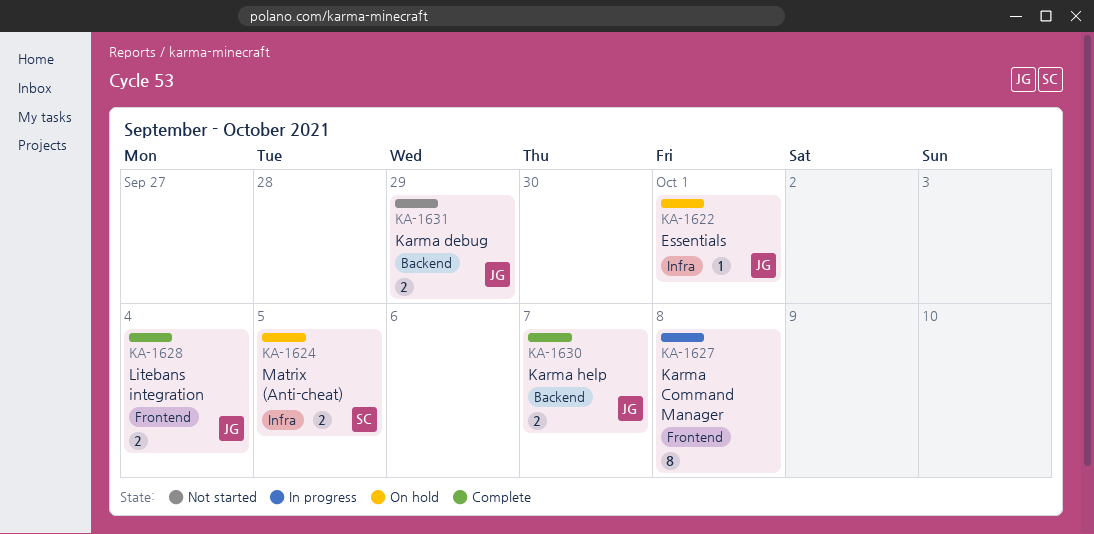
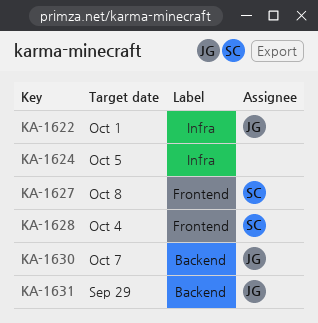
KA-1624, owner: SC -> none
KA-1627, owner: none -> SC
KA-1628, owner: JG -> SC

